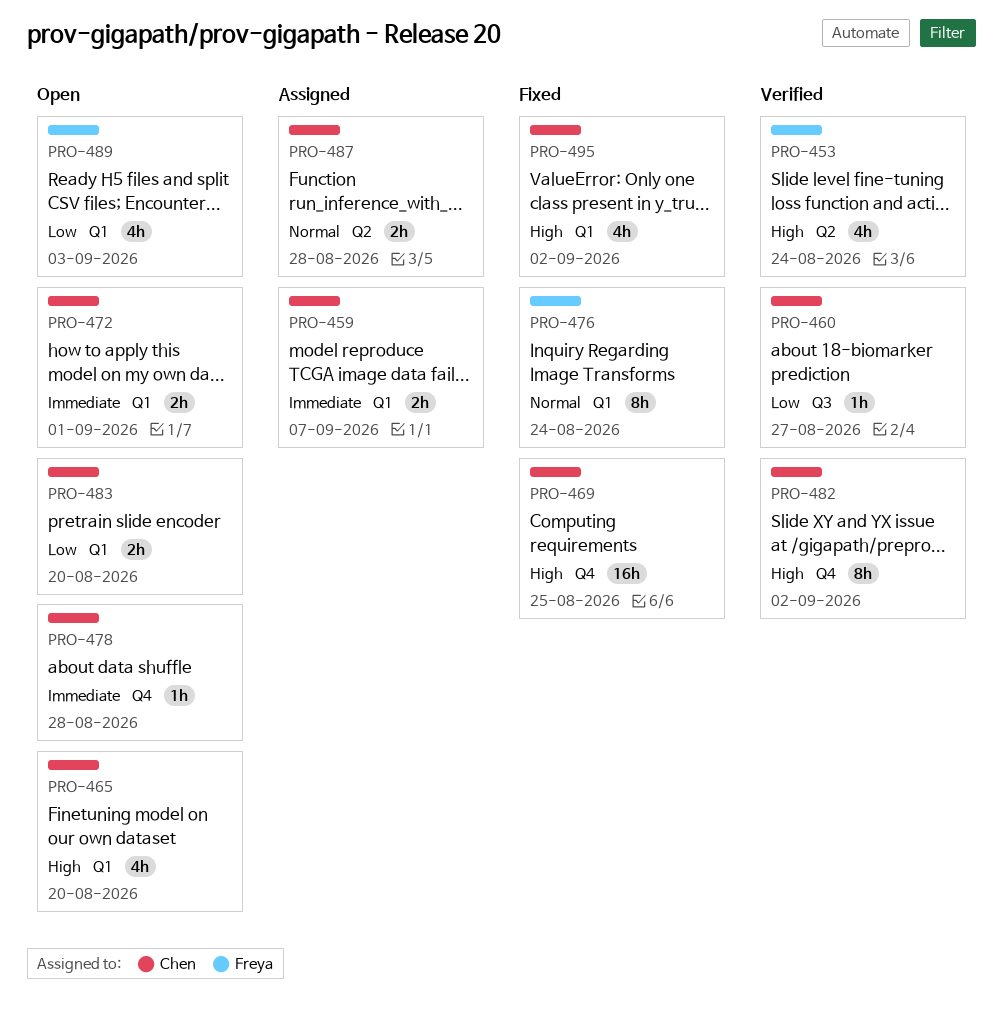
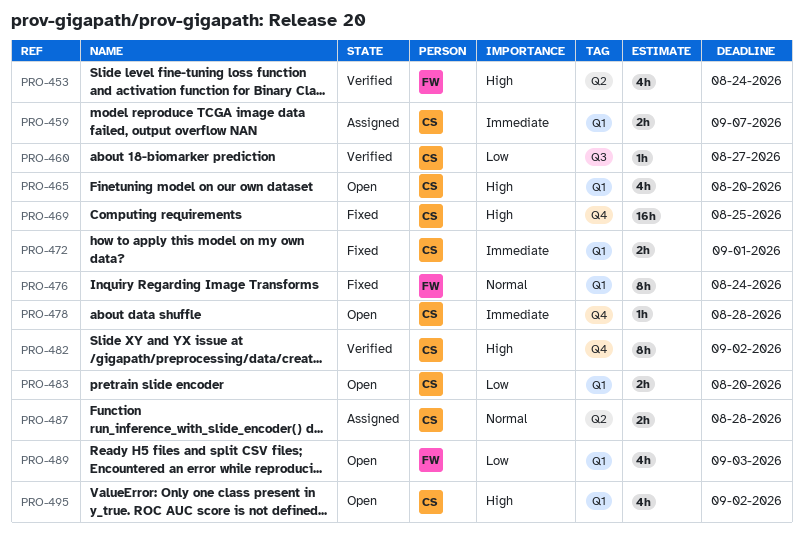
PRO-472, status: Open -> Fixed
PRO-495, status: Fixed -> Open

